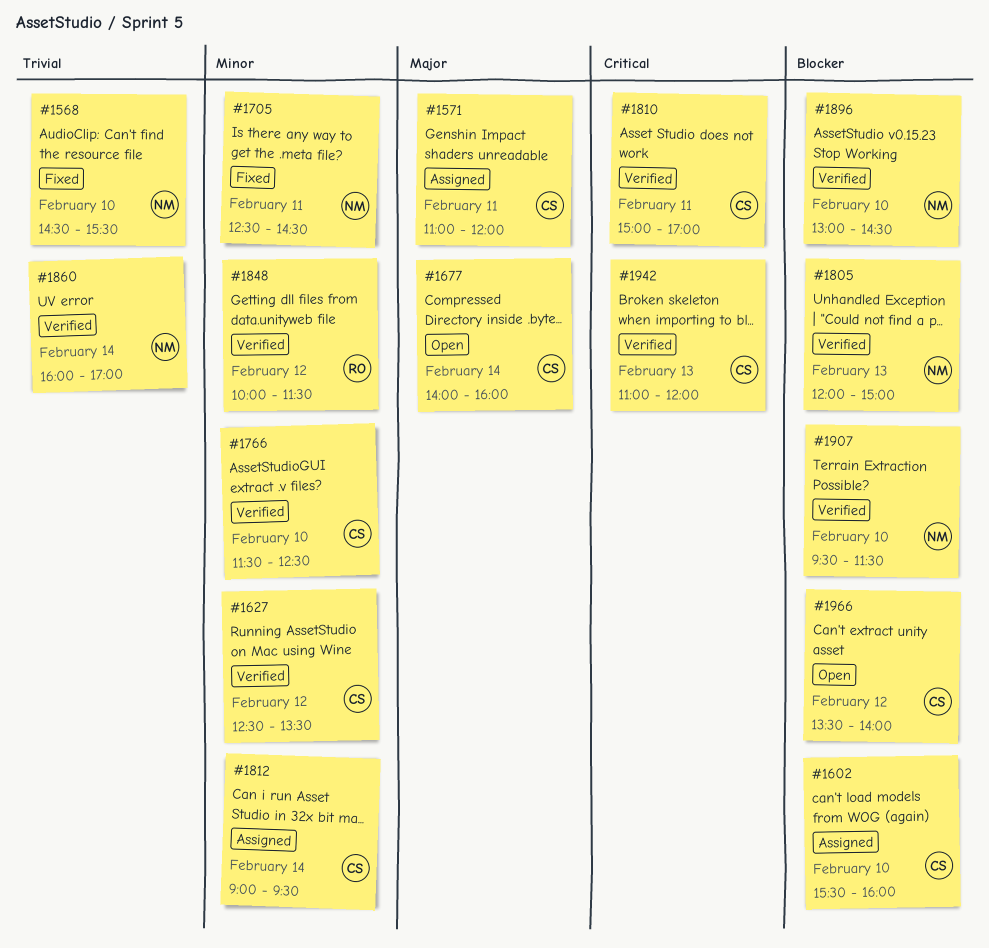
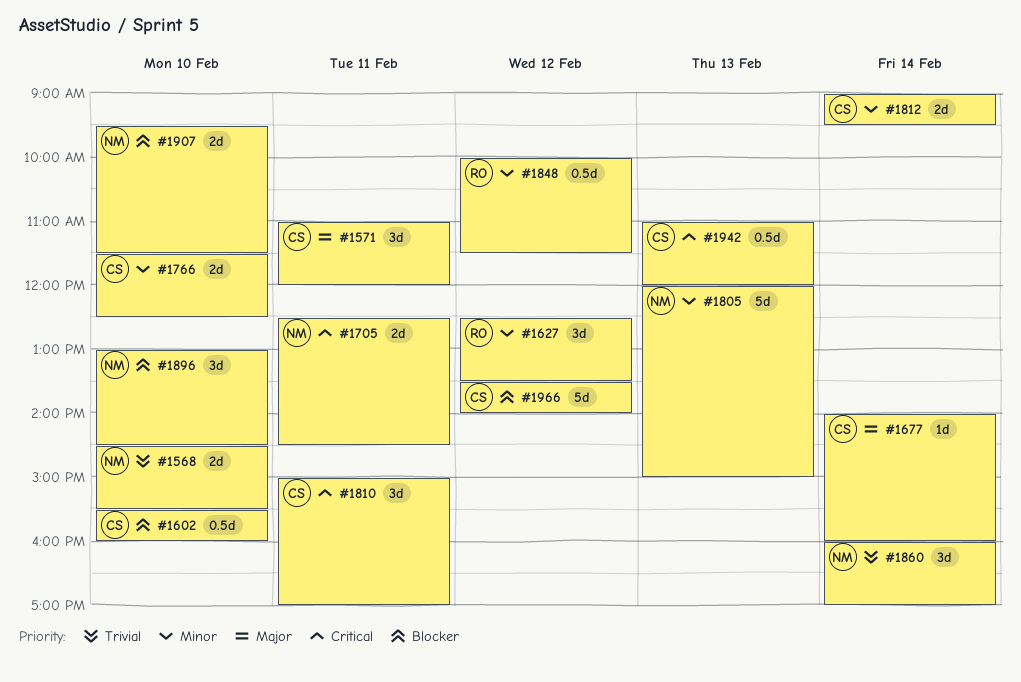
#1627, owner: CS -> RO
#1705, priority: Minor -> Critical
#1805, priority: Blocker -> Minor

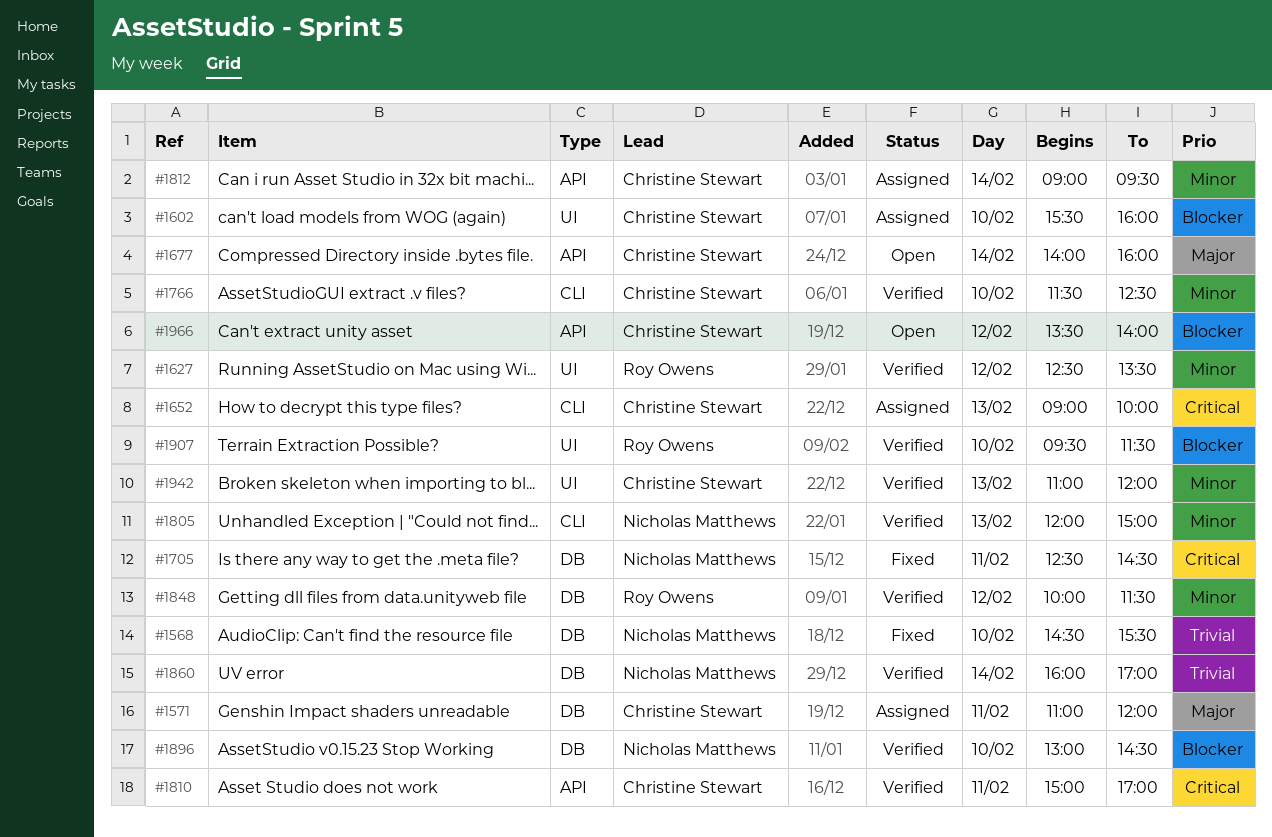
#1652: none -> present
#1907, owner: Nicholas Matthews -> Roy Owens
#1942, priority: Critical -> Minor

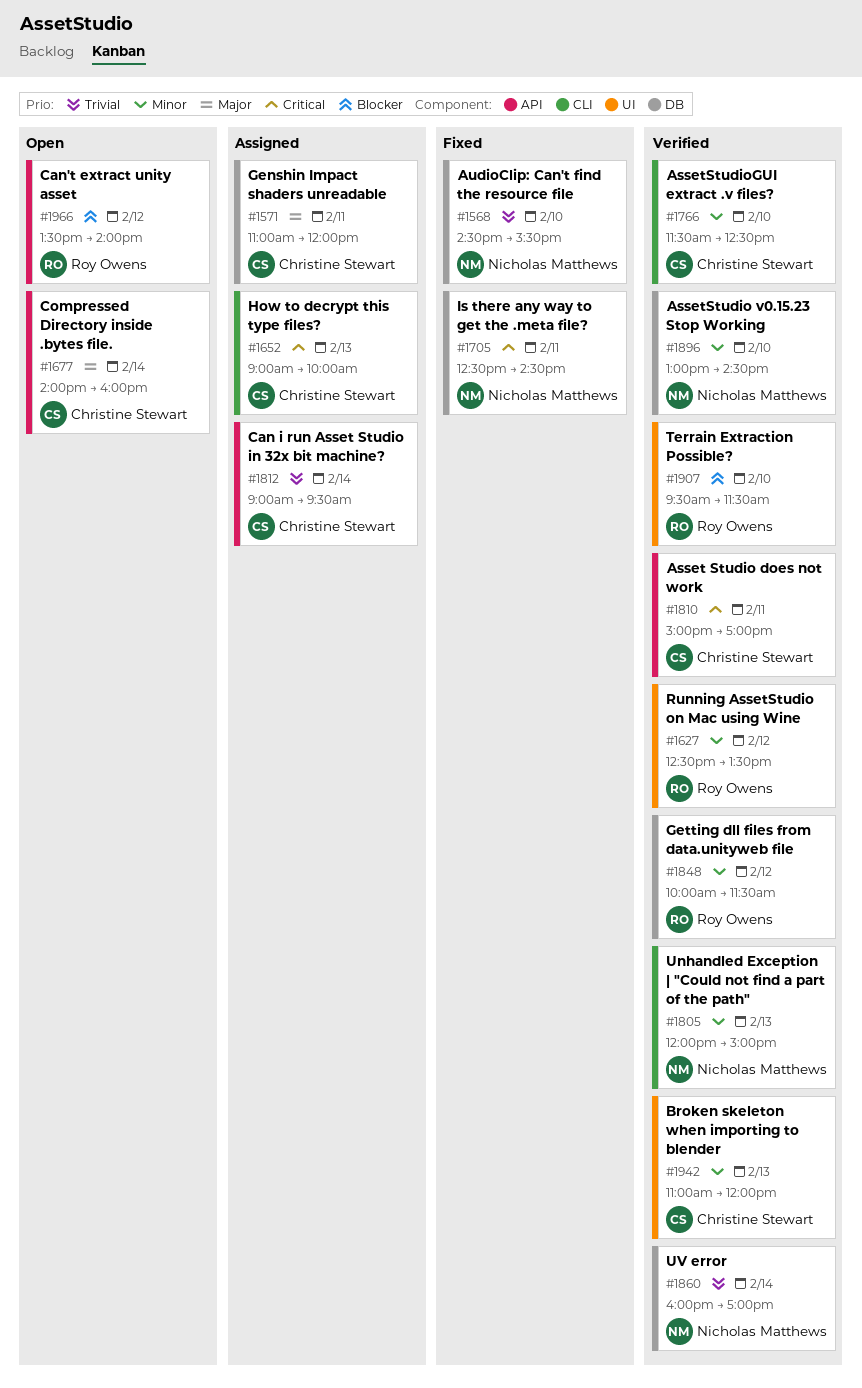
#1602: present -> none
#1812, priority: Minor -> Trivial
#1896, priority: Blocker -> Minor
#1966, owner: Christine Stewart -> Roy Owens

